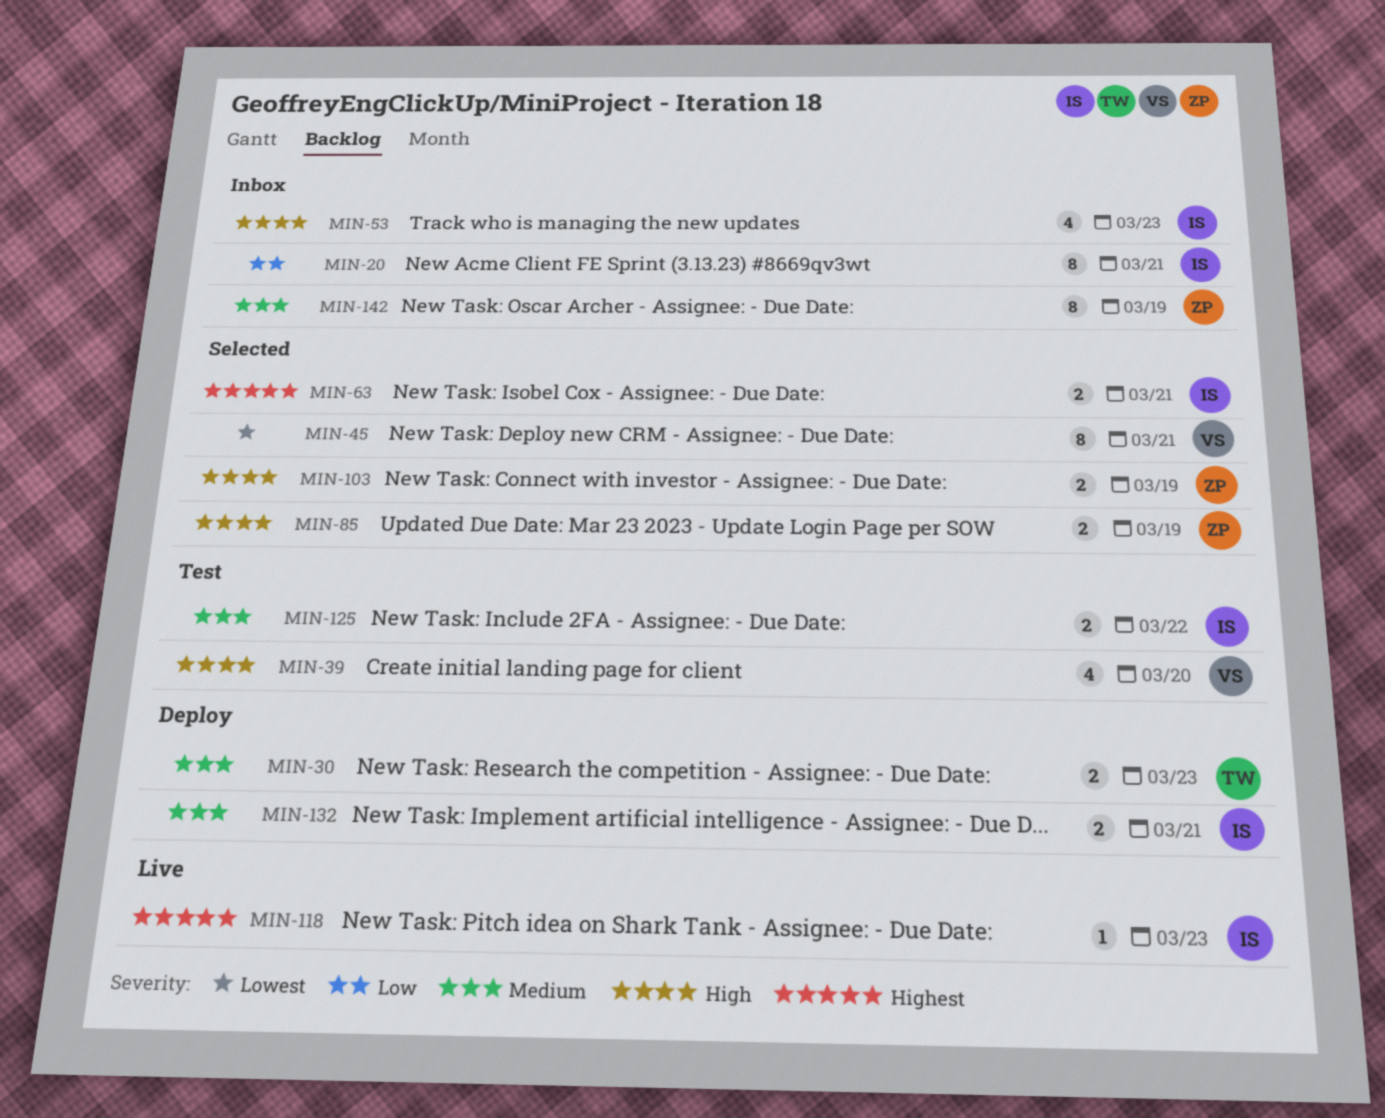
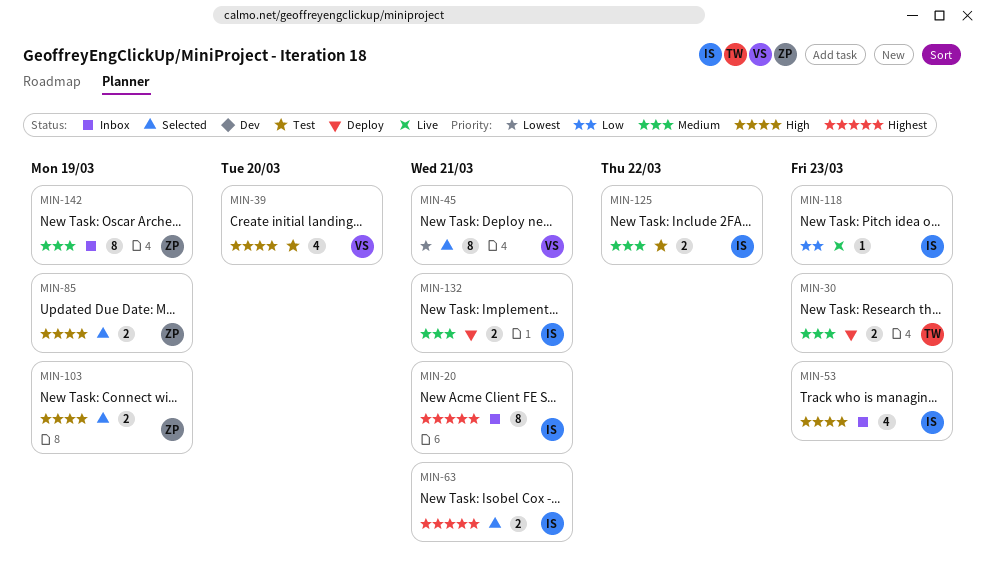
MIN-20, priority: Low -> Highest
MIN-118, priority: Highest -> Low

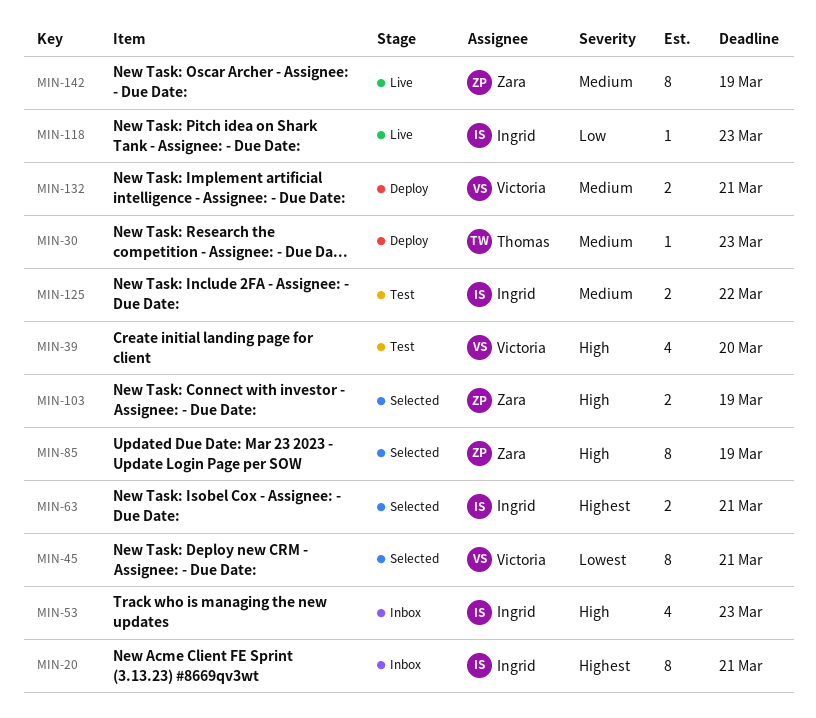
MIN-30, estimate: 2 -> 1
MIN-85, estimate: 2 -> 8
MIN-132, owner: Ingrid -> Victoria
MIN-142, status: Inbox -> Live

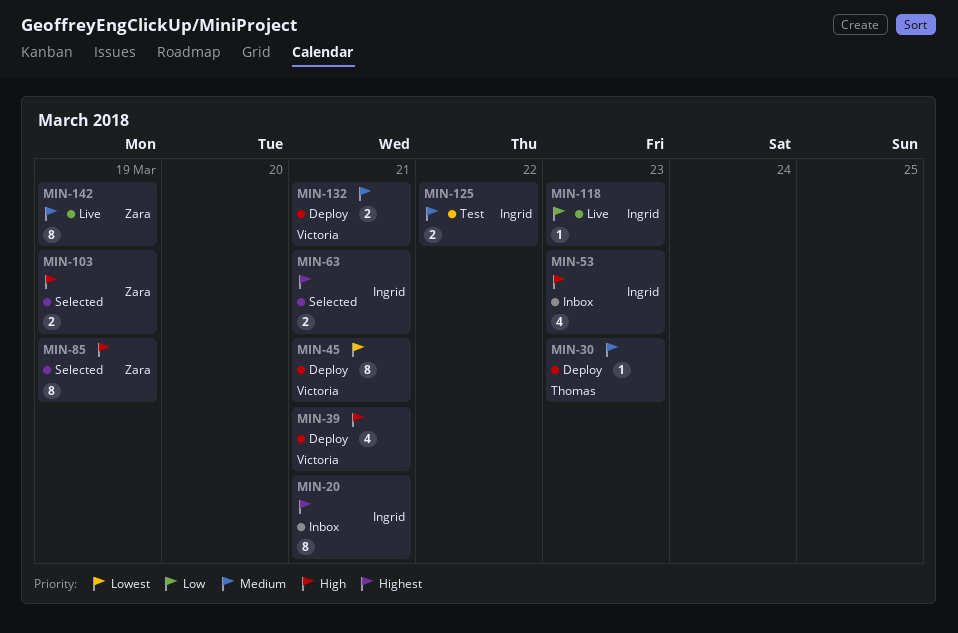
MIN-39, status: Test -> Deploy
MIN-39, due: Mar 20 -> Mar 21
MIN-45, status: Selected -> Deploy

